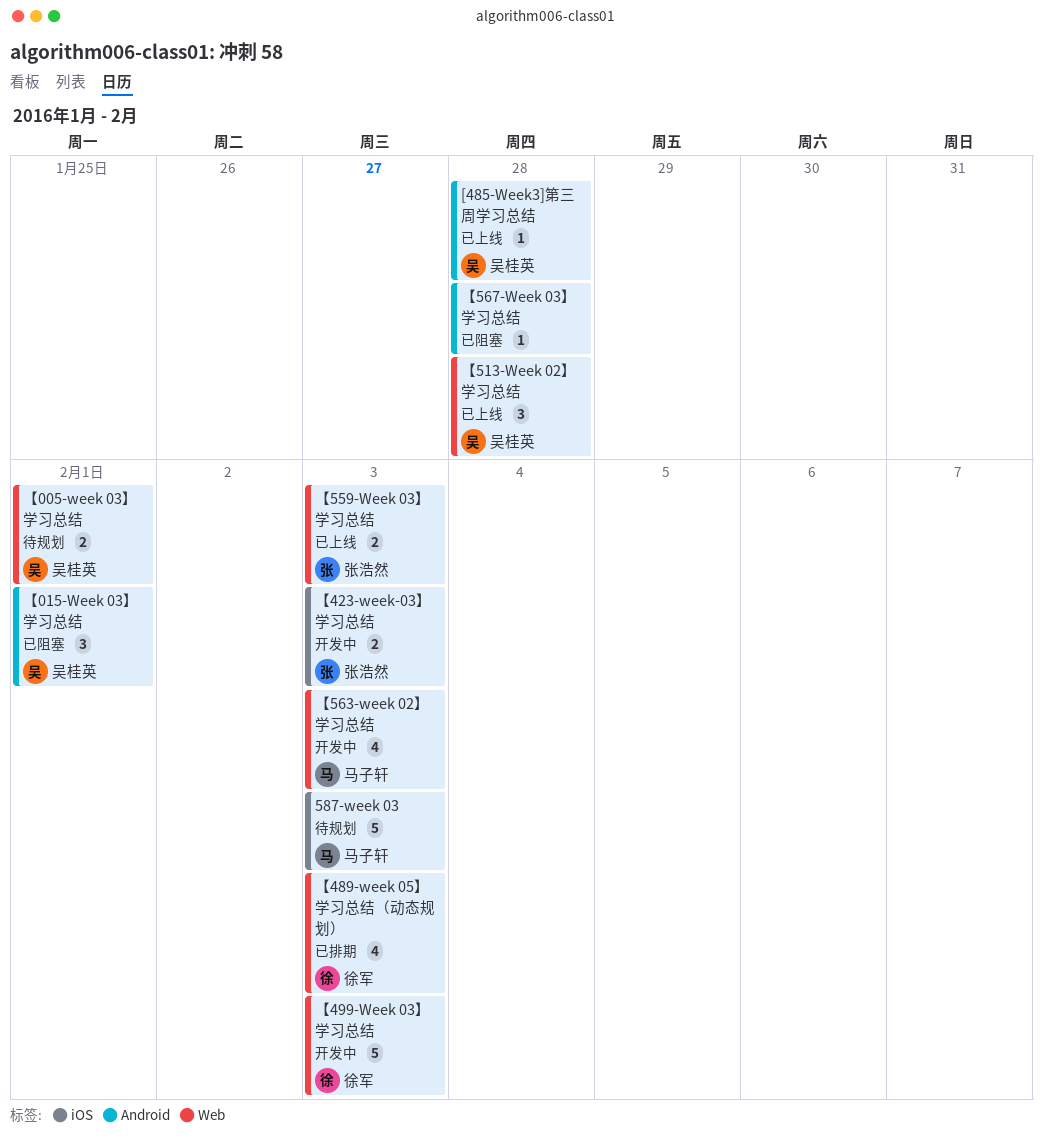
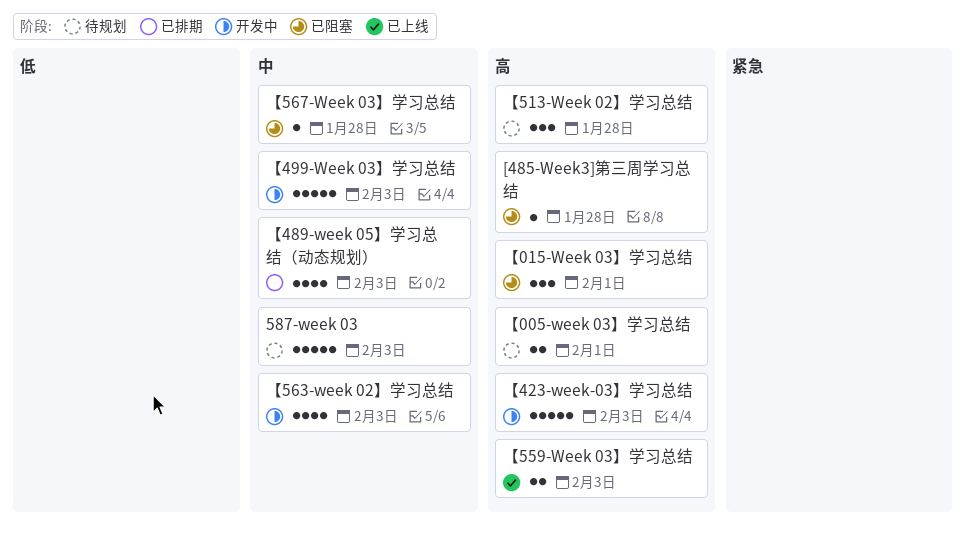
[485-Week3]第三周学习总结, status: 已上线 -> 已阻塞
【423-week-03】学习总结, estimate: 2 -> 5
【513-Week 02】学习总结, status: 已上线 -> 待规划

